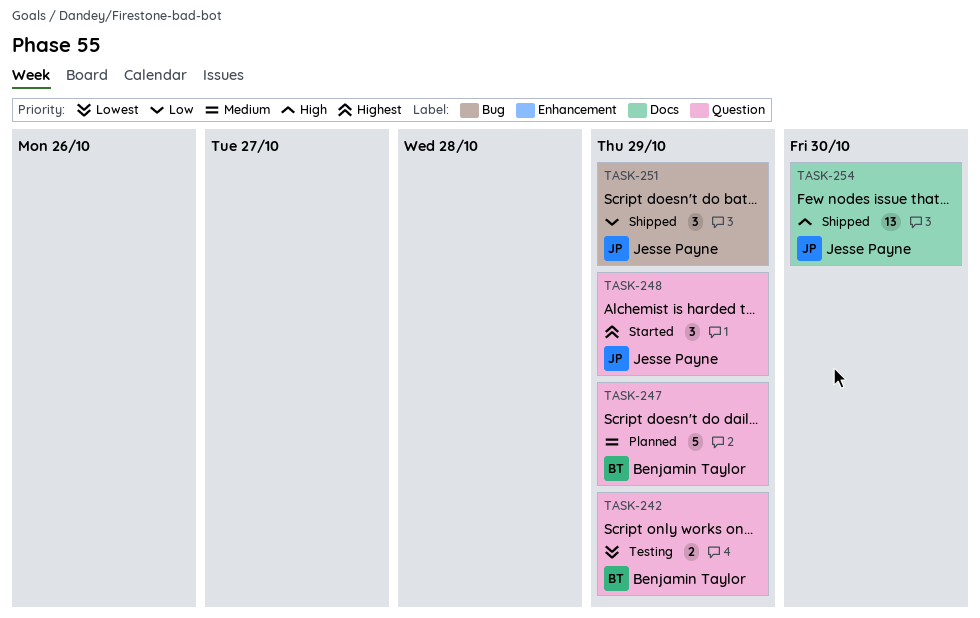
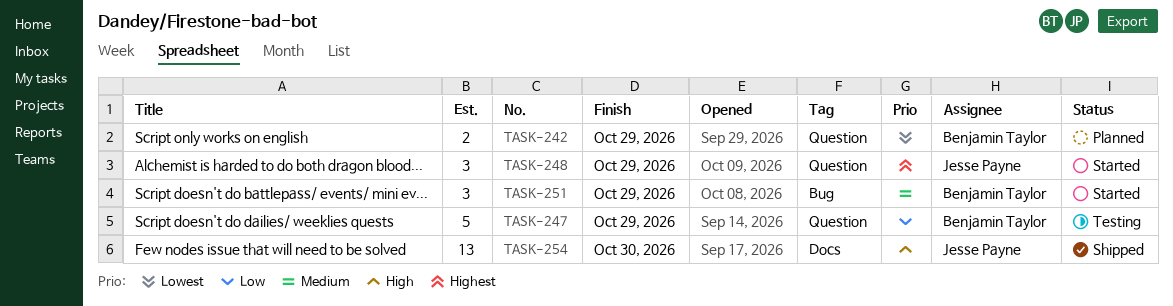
TASK-242, status: Testing -> Planned
TASK-247, status: Planned -> Testing
TASK-247, priority: Medium -> Low
TASK-251, status: Shipped -> Started
TASK-251, owner: Jesse Payne -> Benjamin Taylor
TASK-251, priority: Low -> Medium

